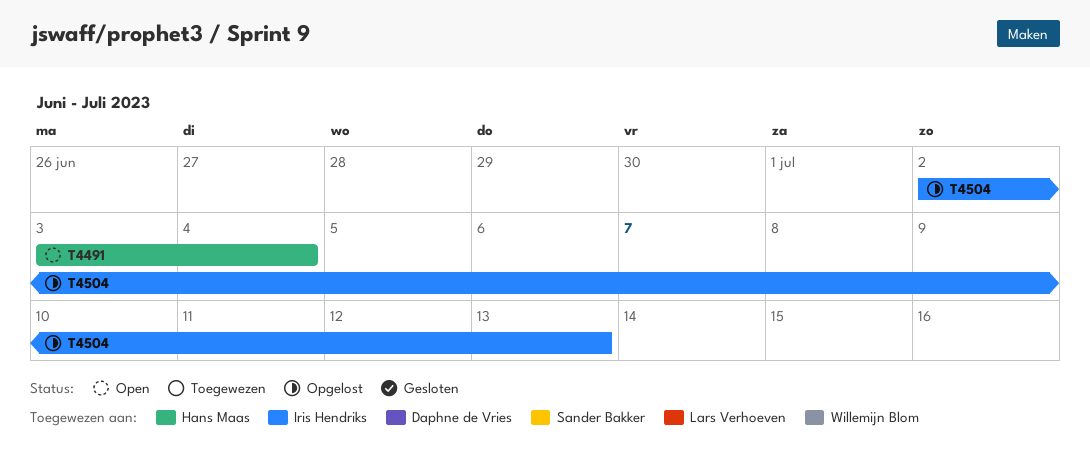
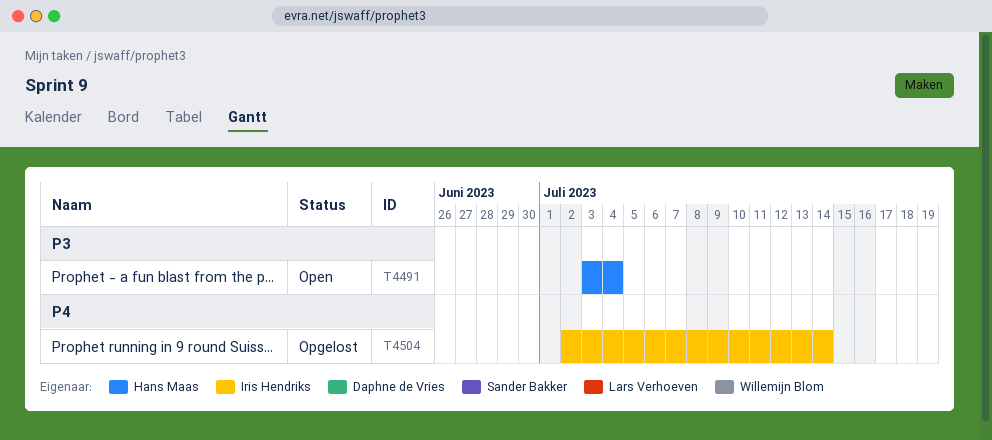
T4504, due: Jul 13 -> Jul 14

